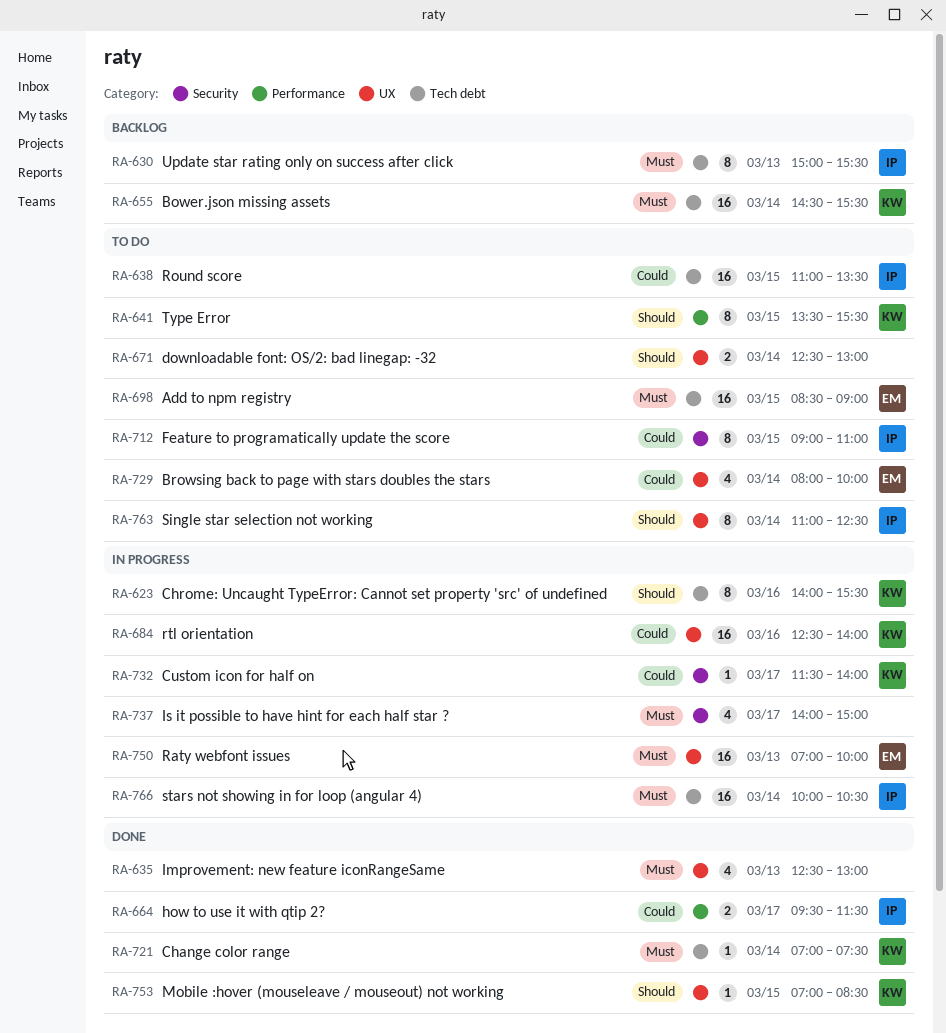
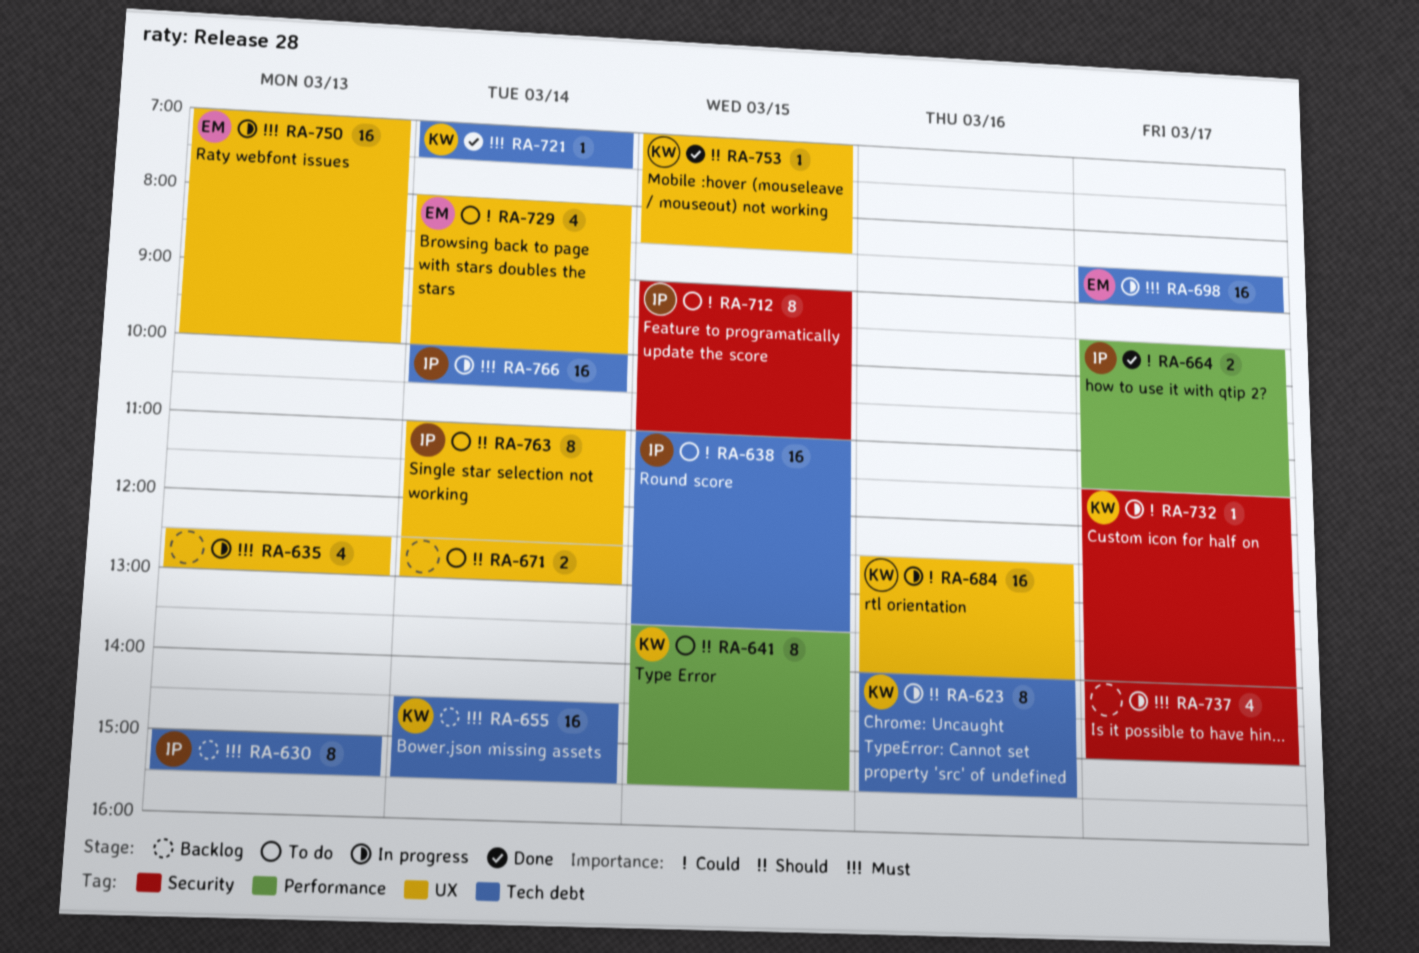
RA-635, status: Done -> In progress
RA-698, status: To do -> In progress
RA-698, day: Mar 15 -> Mar 17

